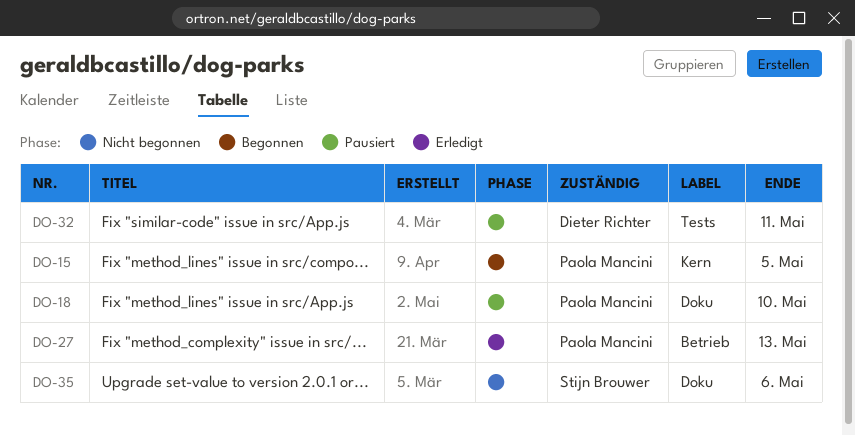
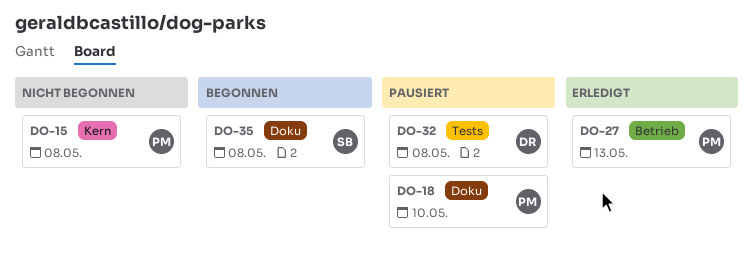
DO-15, status: Begonnen -> Nicht begonnen
DO-15, due: May 5 -> May 8
DO-32, due: May 11 -> May 8
DO-35, status: Nicht begonnen -> Begonnen
DO-35, due: May 6 -> May 8

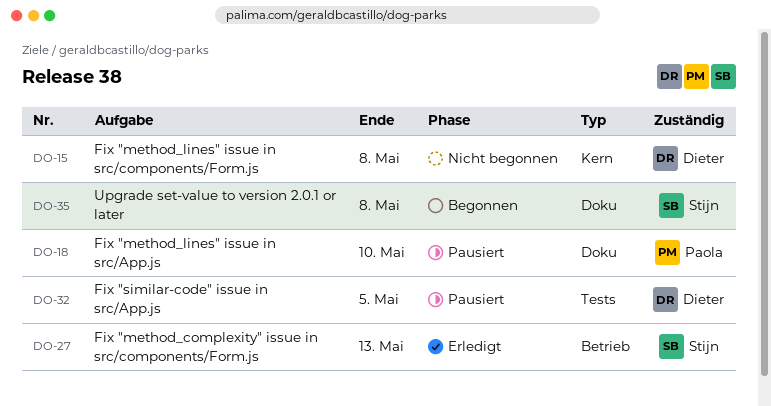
DO-15, owner: Paola -> Dieter
DO-27, owner: Paola -> Stijn
DO-32, due: May 8 -> May 5

